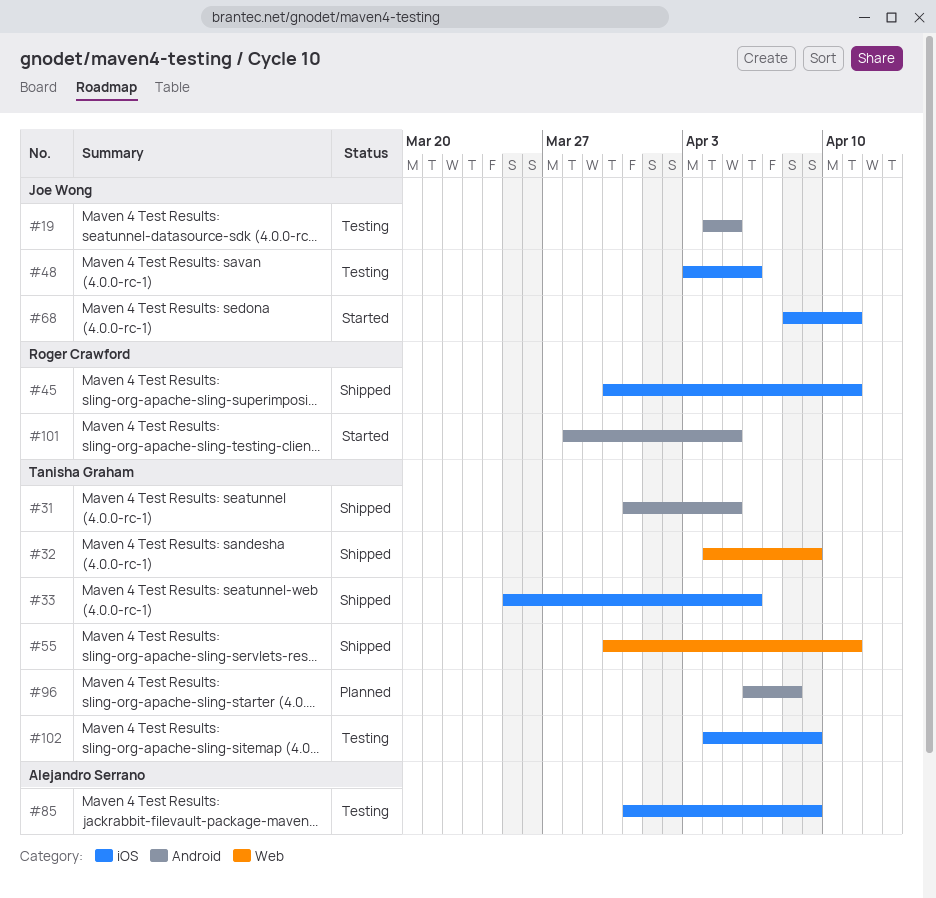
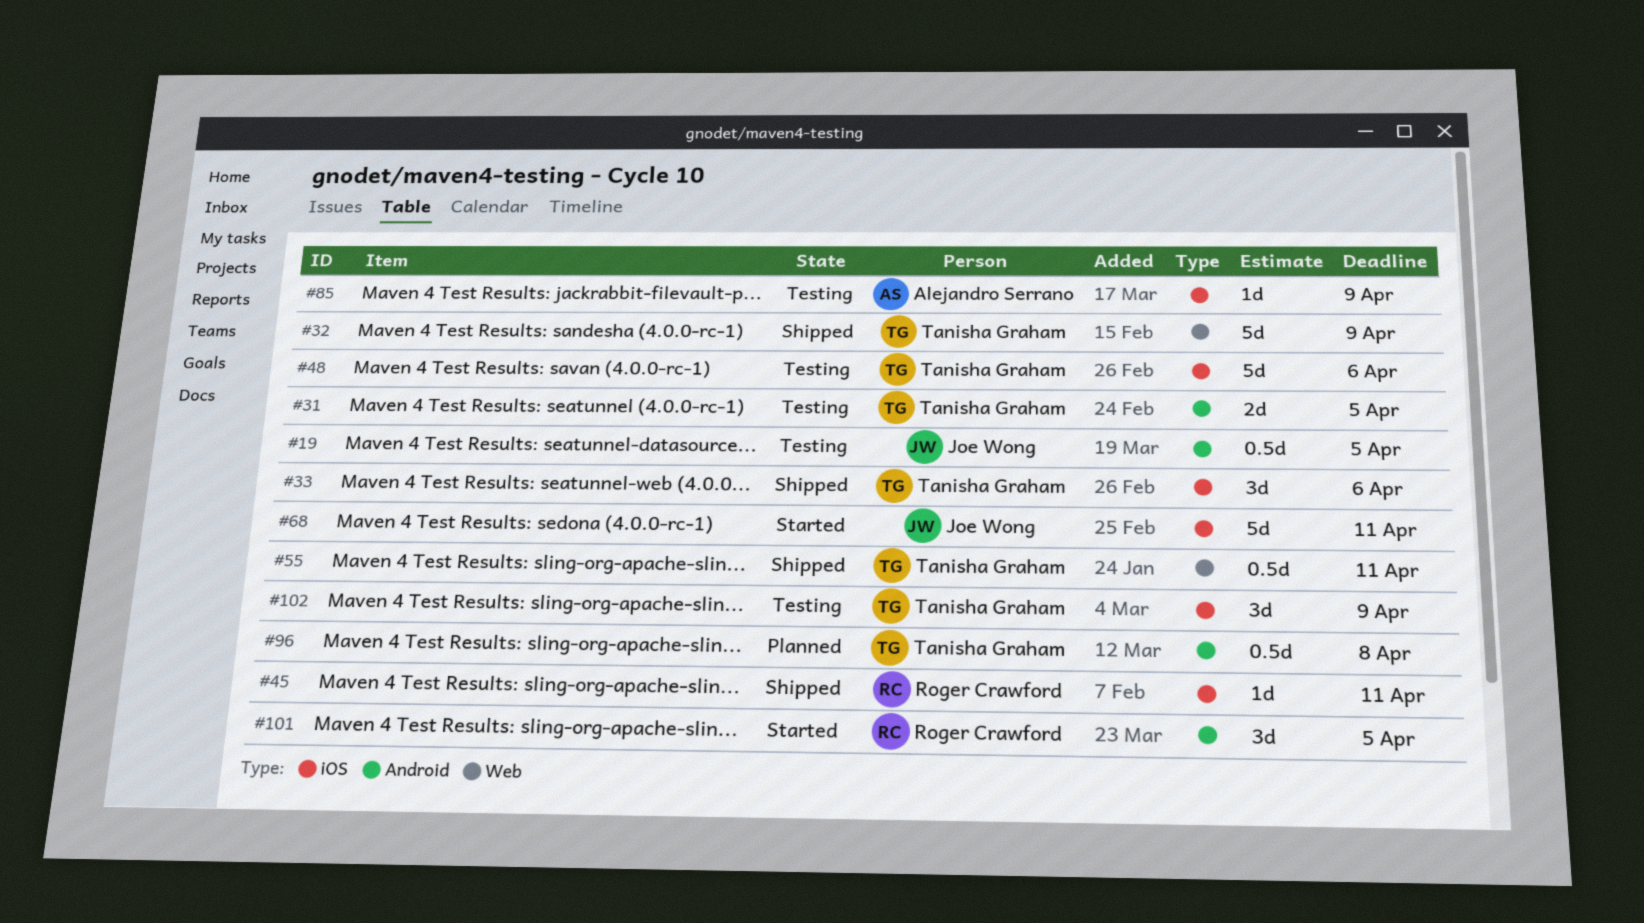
#31, status: Shipped -> Testing
#48, owner: Joe Wong -> Tanisha Graham

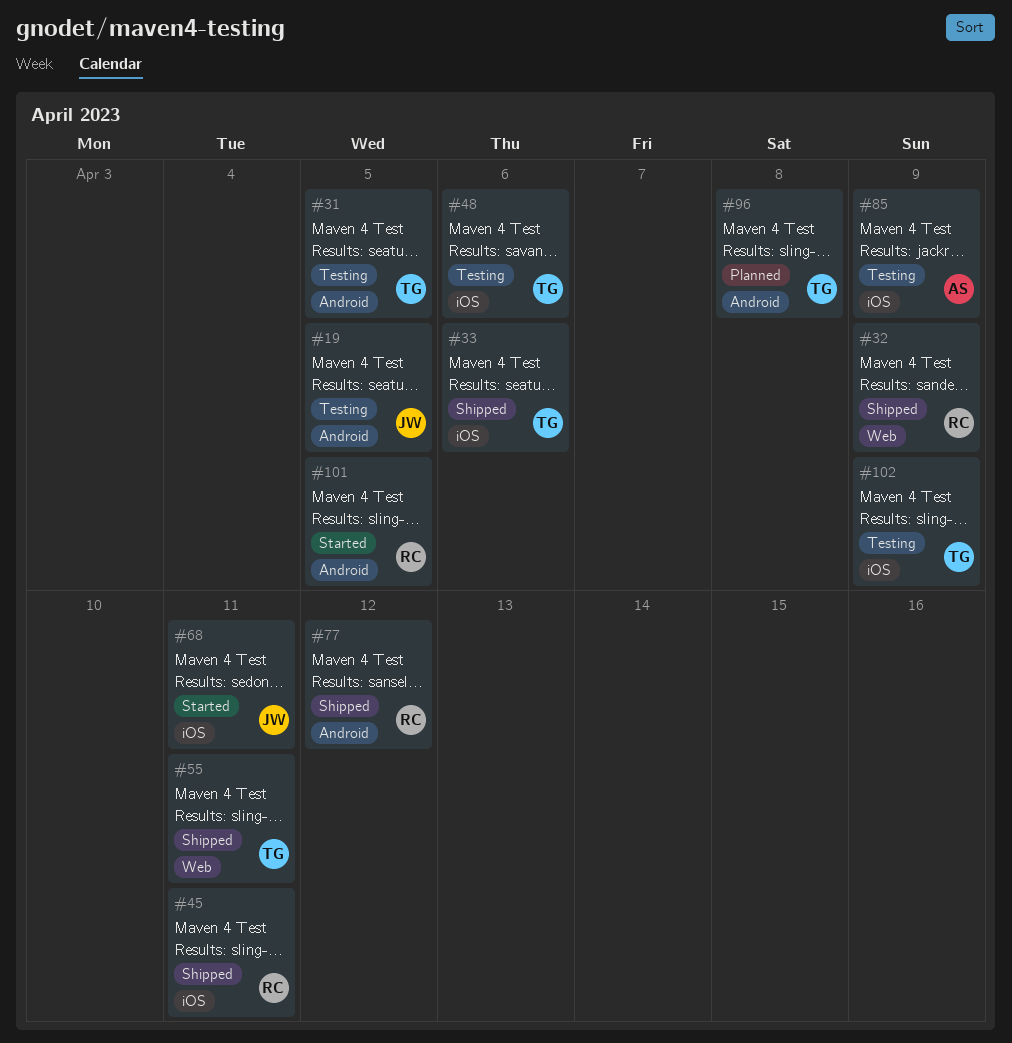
#32, owner: Tanisha Graham -> Roger Crawford
#77: none -> present

